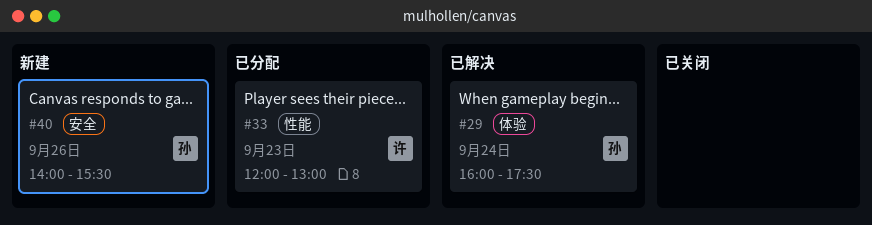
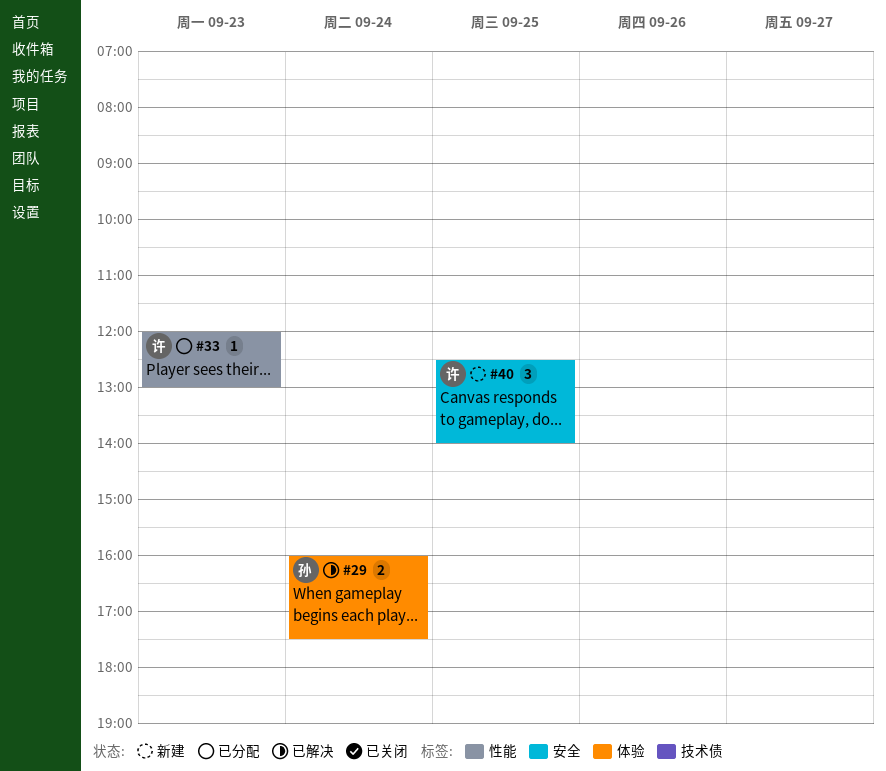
#40, owner: 孙 -> 许
#40, day: Sep 26 -> Sep 25
#40, begins: 14:00 -> 12:30
#40, ends: 15:30 -> 14:00

